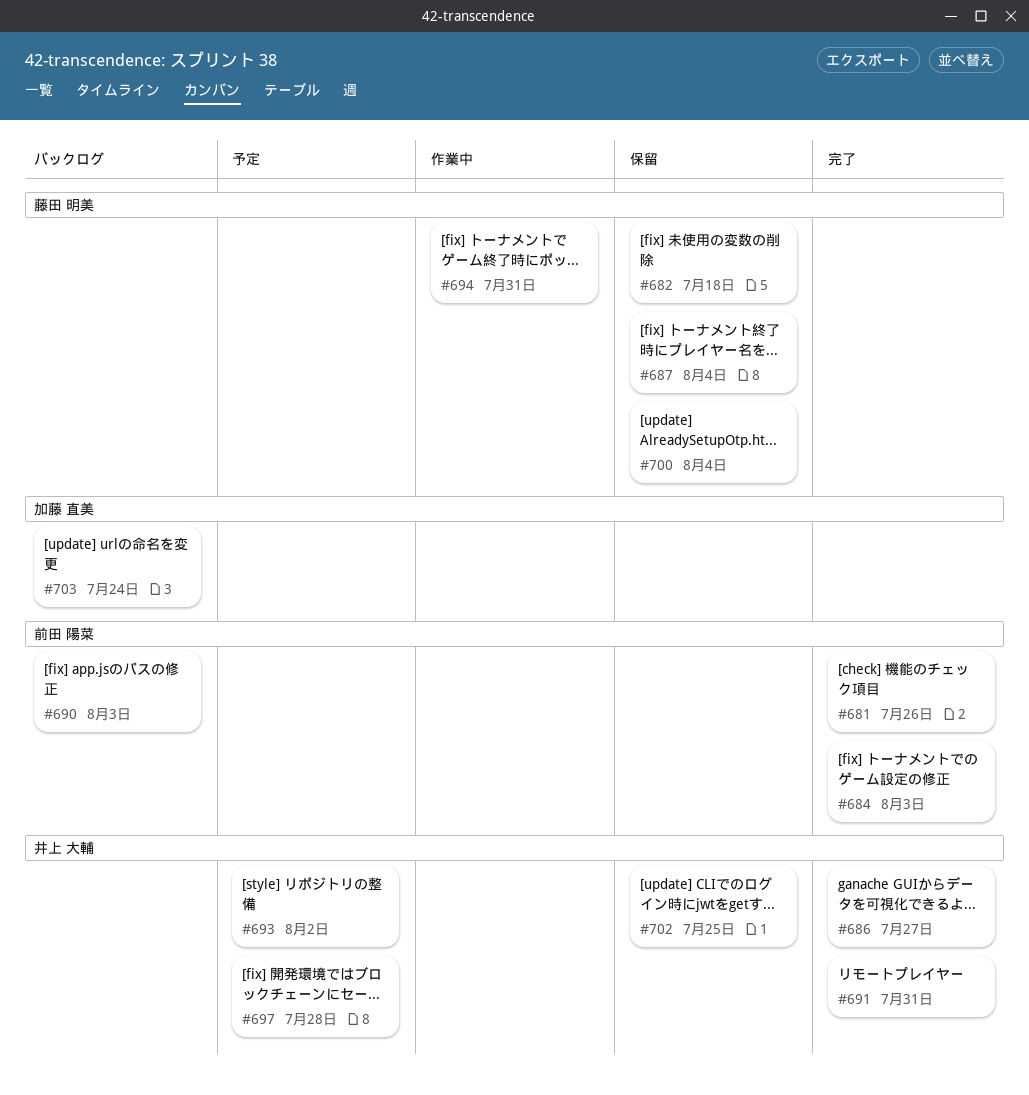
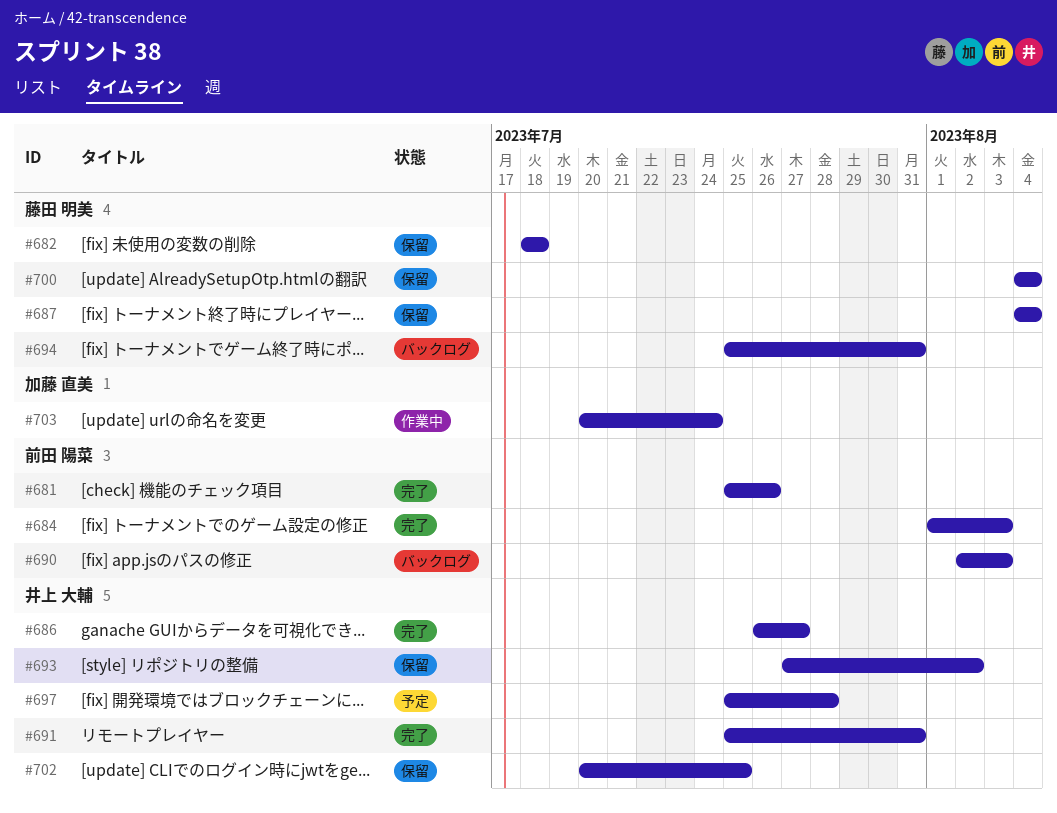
#693, status: 予定 -> 保留
#694, status: 作業中 -> バックログ
#703, status: バックログ -> 作業中

